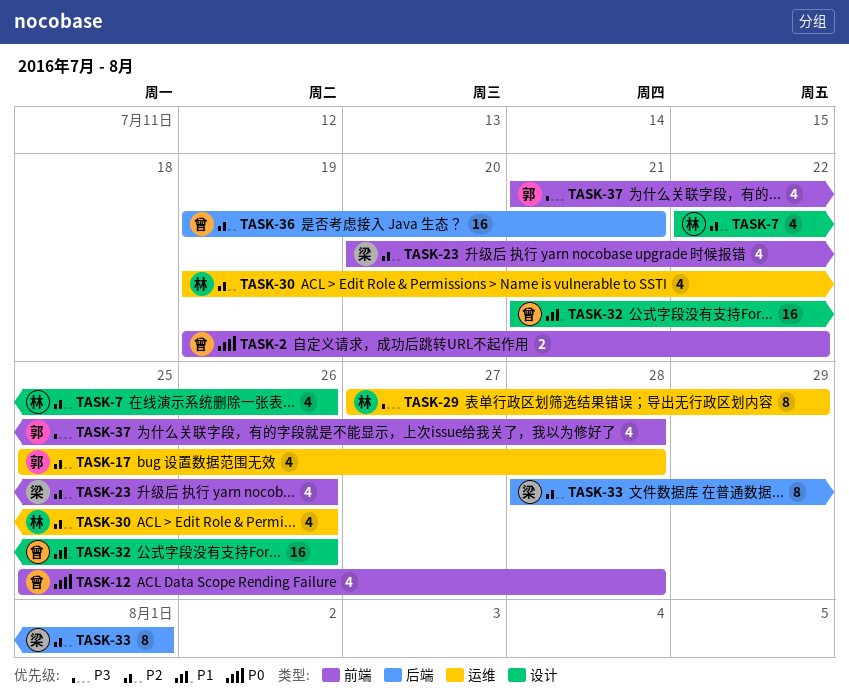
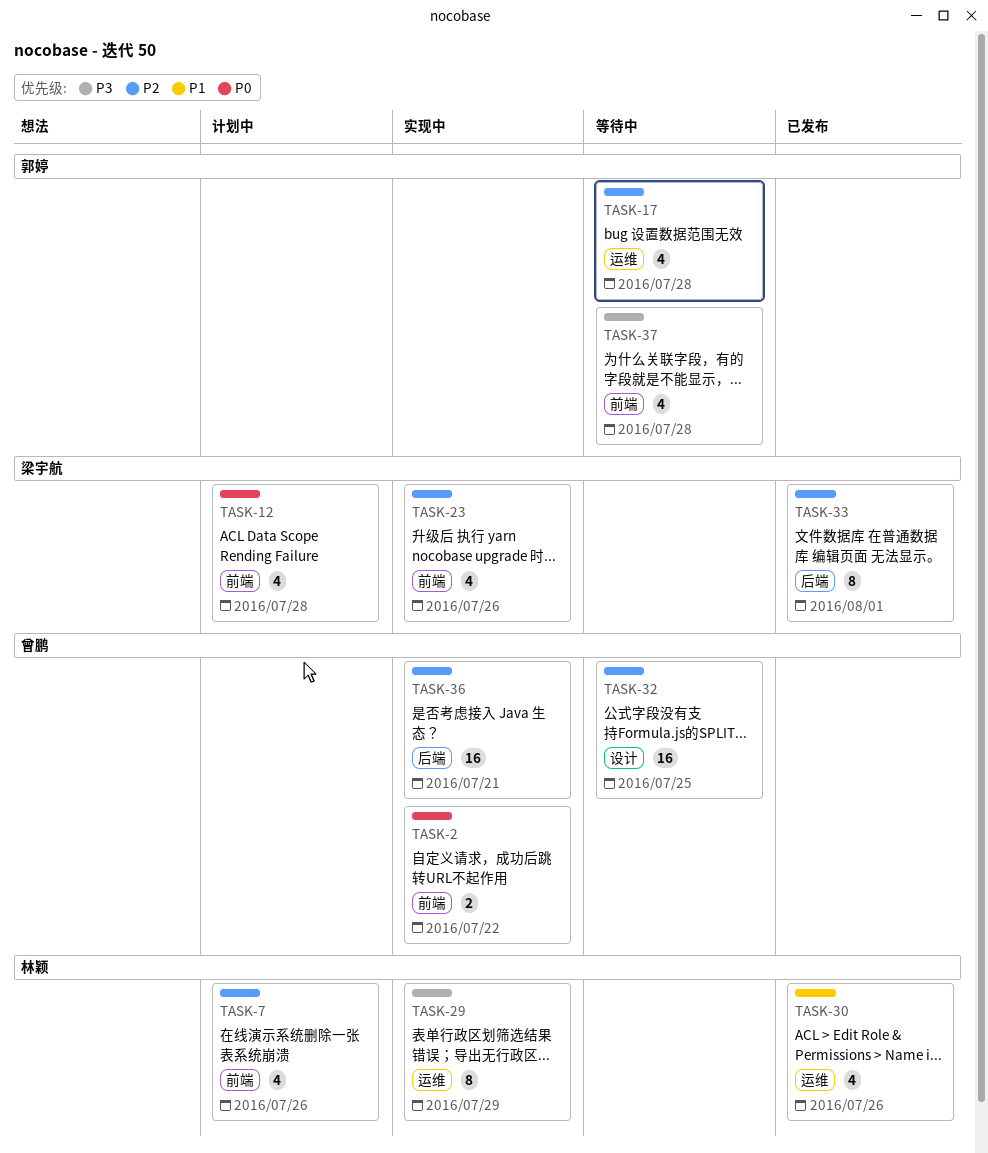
TASK-7, label: 设计 -> 前端
TASK-12, owner: 曾鹏 -> 梁宇航
TASK-30, priority: P2 -> P1
TASK-32, priority: P1 -> P2
TASK-32, due: Jul 26 -> Jul 25

